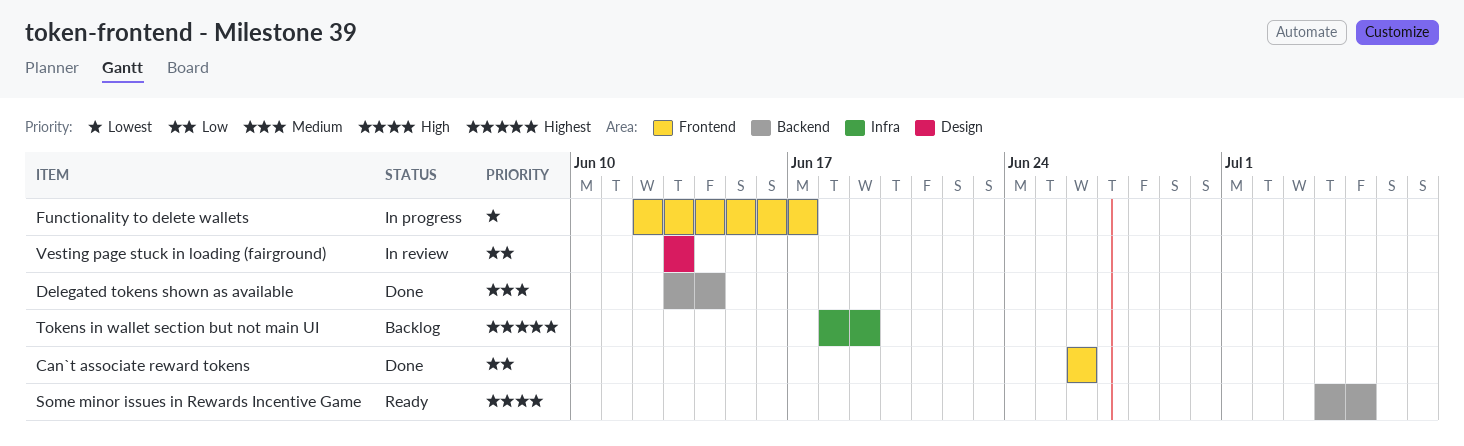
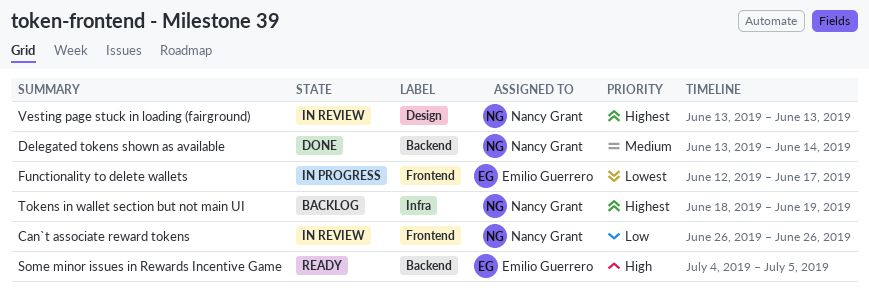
Can`t associate reward tokens, status: Done -> In review
Vesting page stuck in loading (fairground), priority: Low -> Highest

